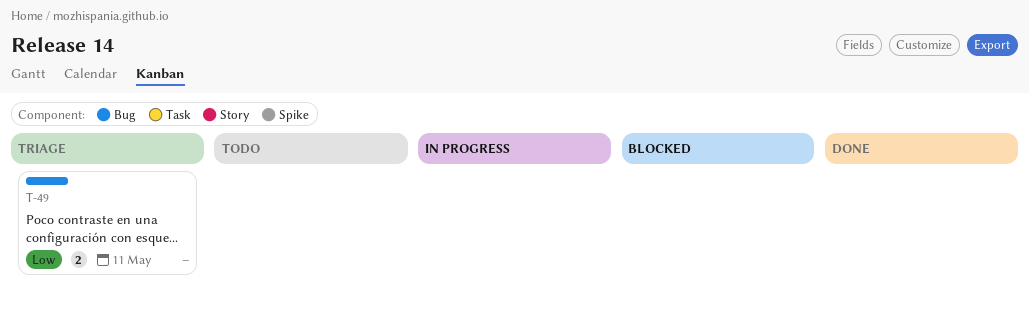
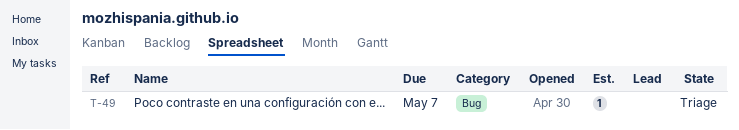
T-49, estimate: 2 -> 1
T-49, due: May 11 -> May 7

